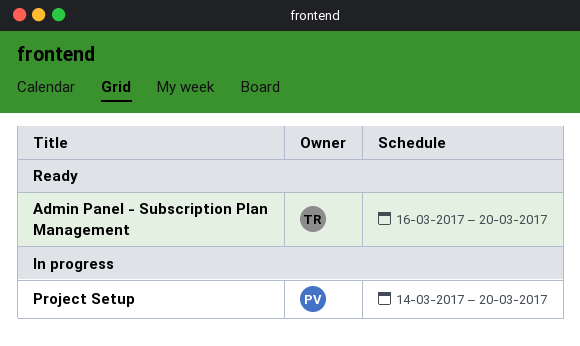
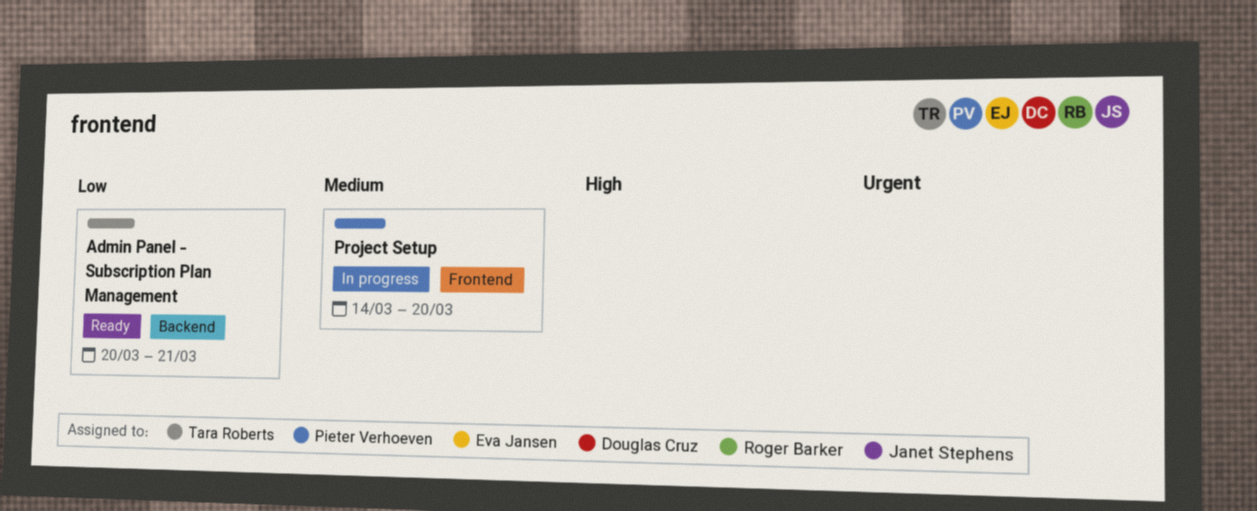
Admin Panel - Subscription Plan Management, start: Mar 16 -> Mar 20
Admin Panel - Subscription Plan Management, due: Mar 20 -> Mar 21

